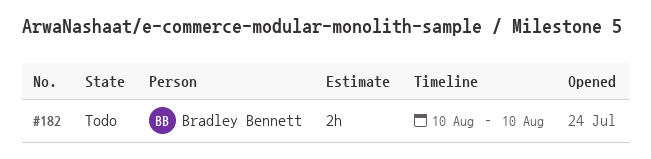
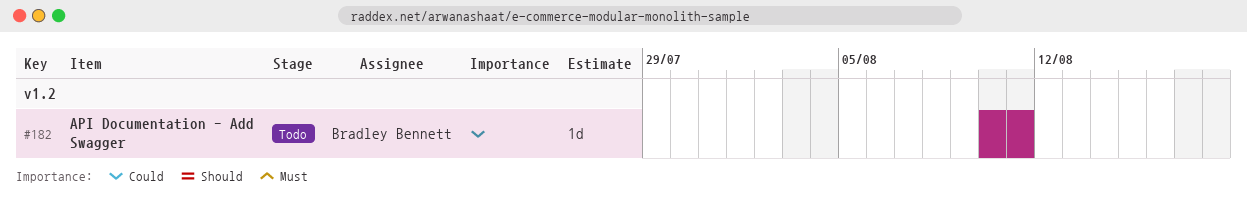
#182, estimate: 2h -> 1d
#182, due: Aug 10 -> Aug 11

